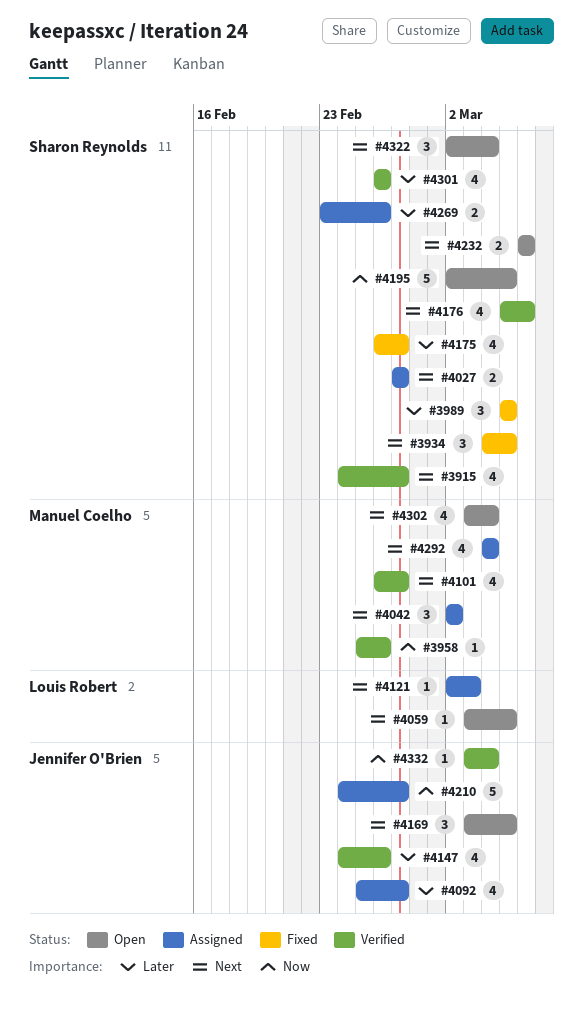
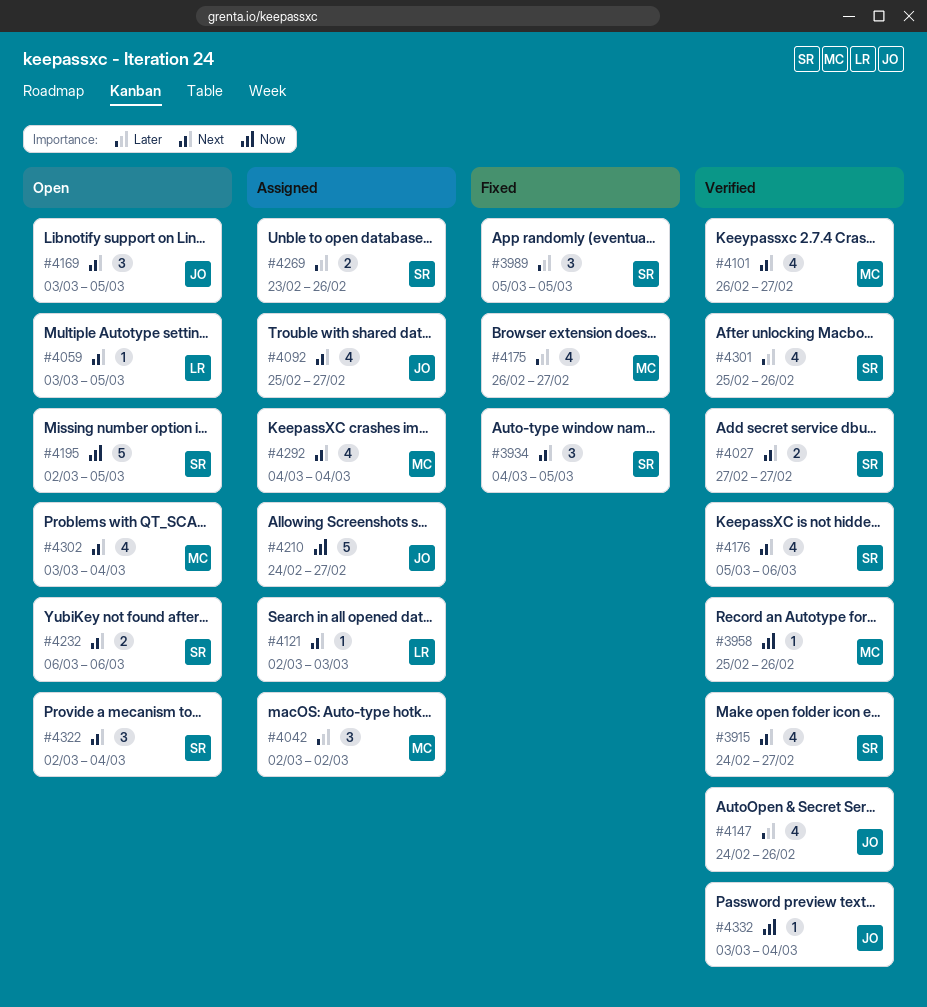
#4027, status: Assigned -> Verified
#4042, priority: Next -> Later
#4092, priority: Later -> Next
#4175, owner: Sharon Reynolds -> Manuel Coelho
#4301, start: Feb 26 -> Feb 25

